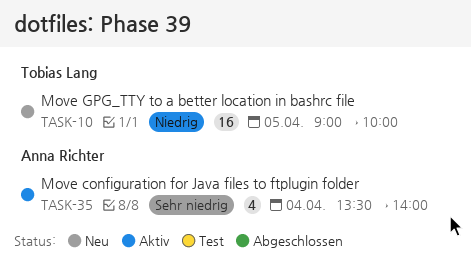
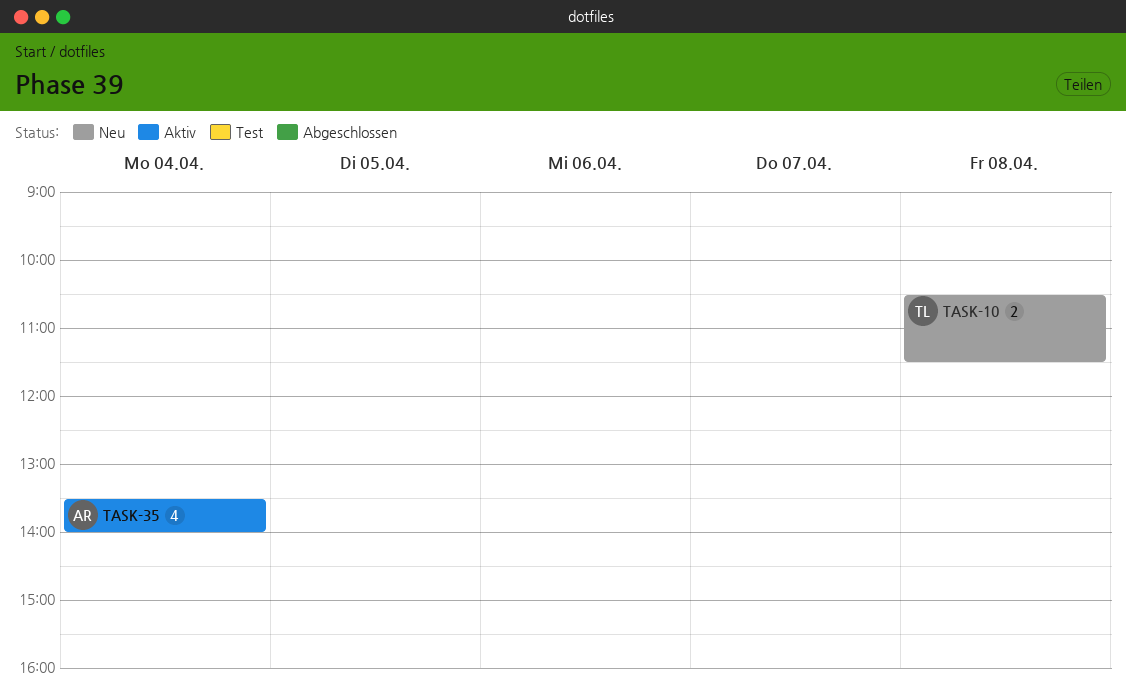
TASK-10, estimate: 16 -> 2
TASK-10, day: Apr 5 -> Apr 8
TASK-10, begins: 09:00 -> 10:30
TASK-10, ends: 10:00 -> 11:30

